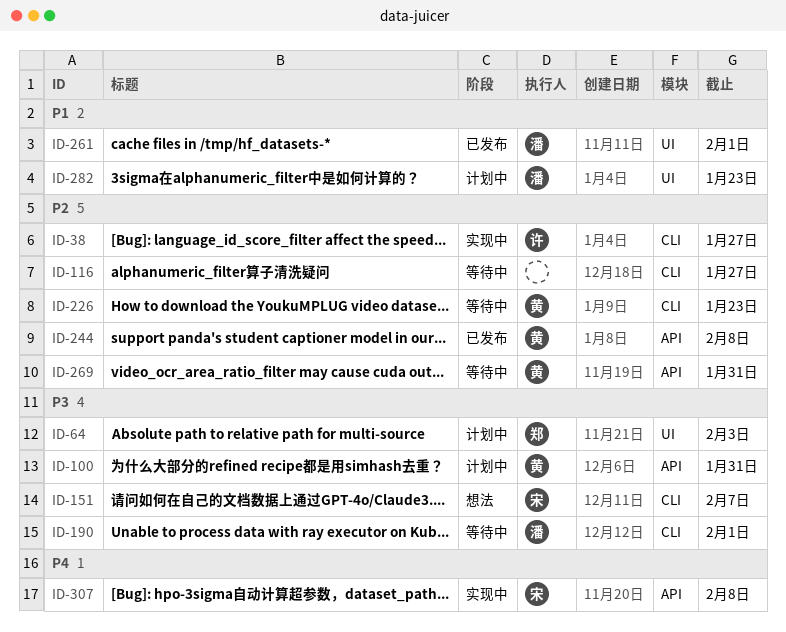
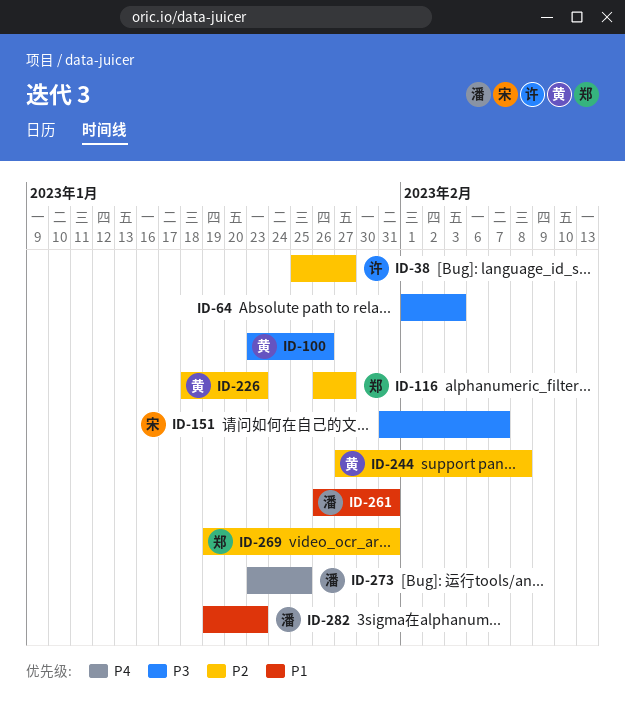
ID-64, owner: 郑 -> none
ID-100, due: Jan 31 -> Jan 26
ID-116, owner: none -> 郑
ID-190: present -> none
ID-261, due: Feb 1 -> Jan 31
ID-269, owner: 黄 -> 郑
ID-273: none -> present
ID-307: present -> none

